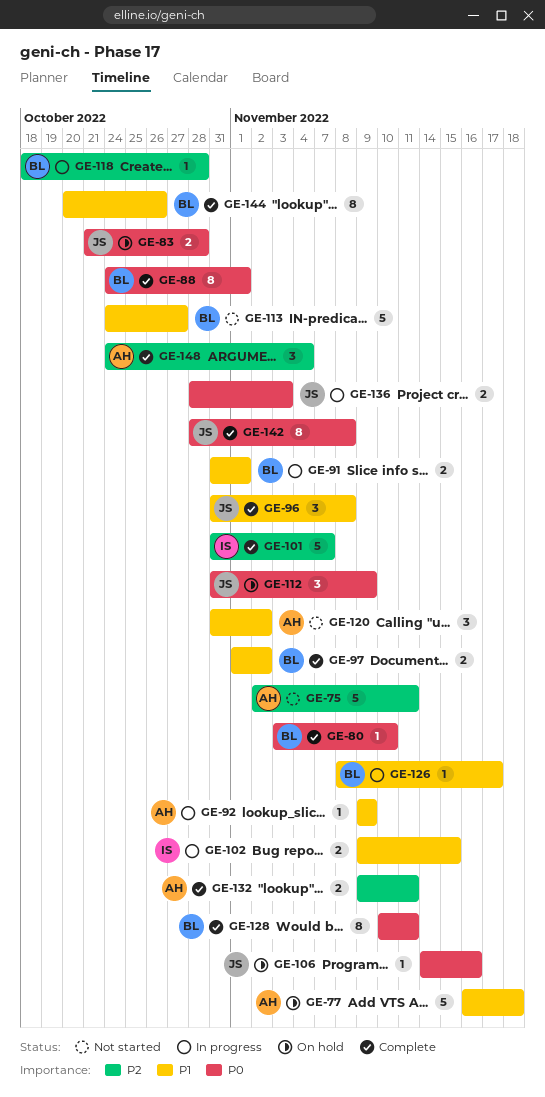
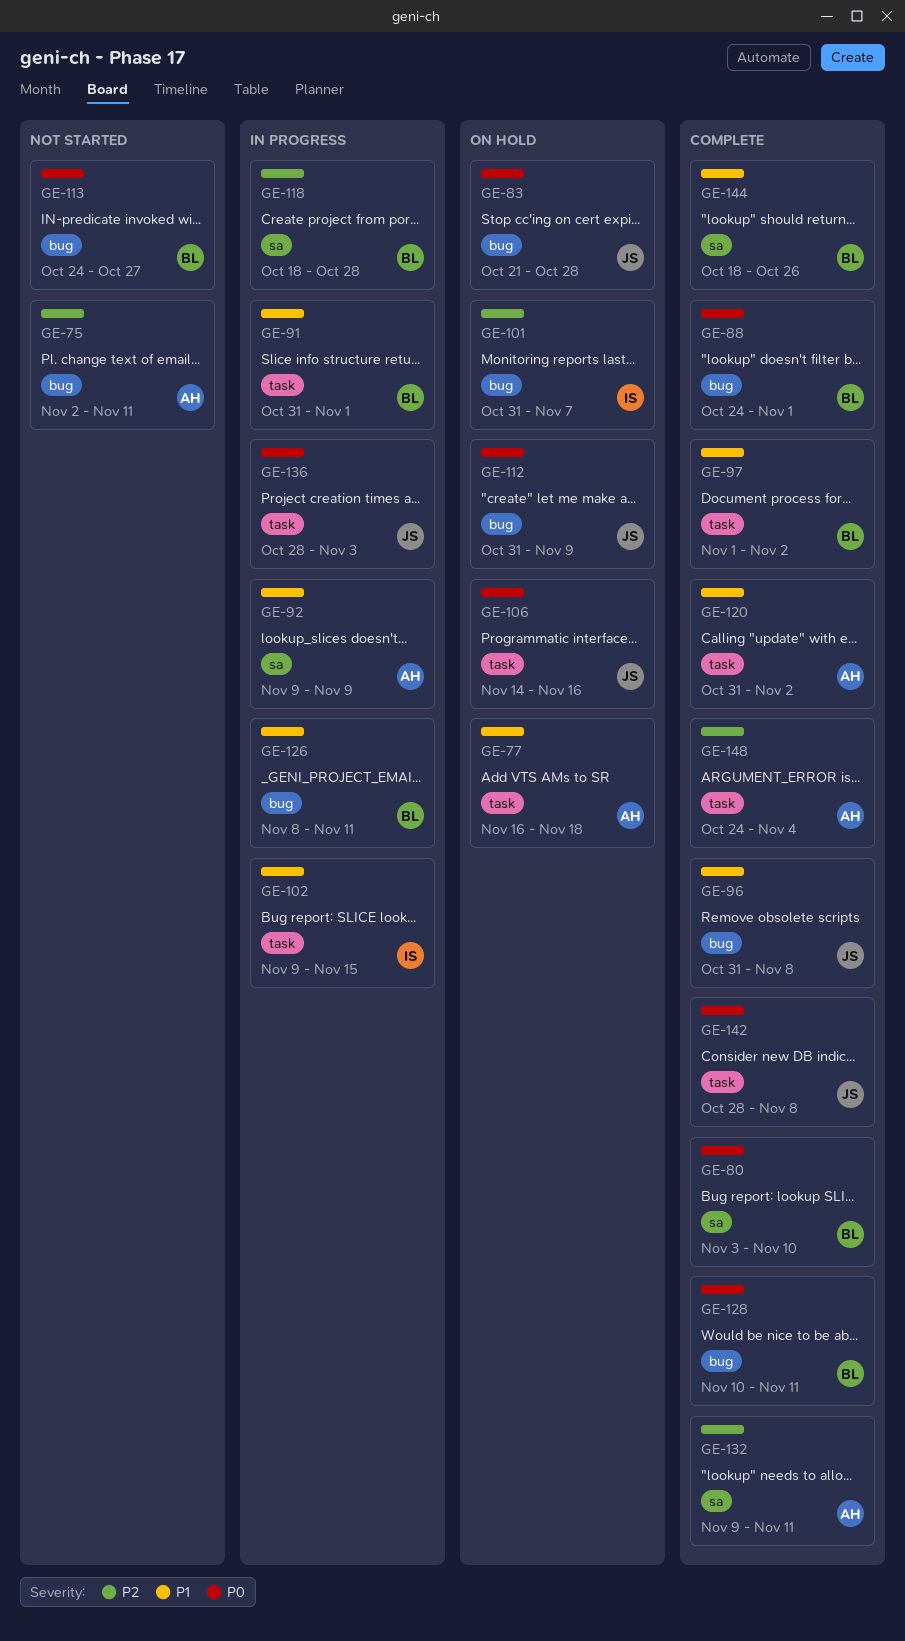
GE-101, status: Complete -> On hold
GE-113, priority: P1 -> P0
GE-120, status: Not started -> Complete
GE-126, due: Nov 17 -> Nov 11
GE-144, start: Oct 20 -> Oct 18

